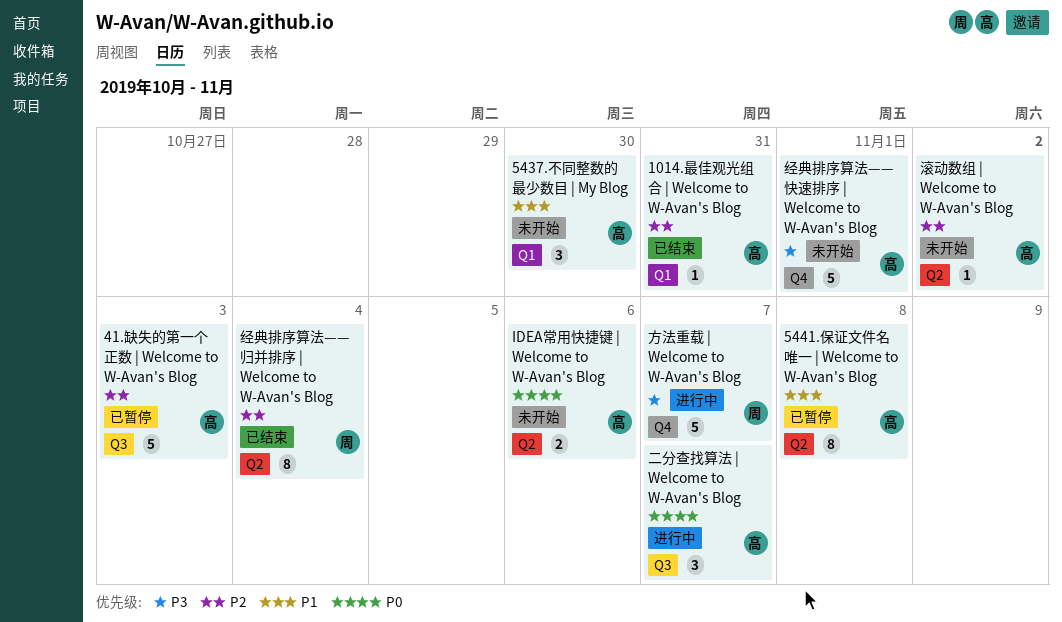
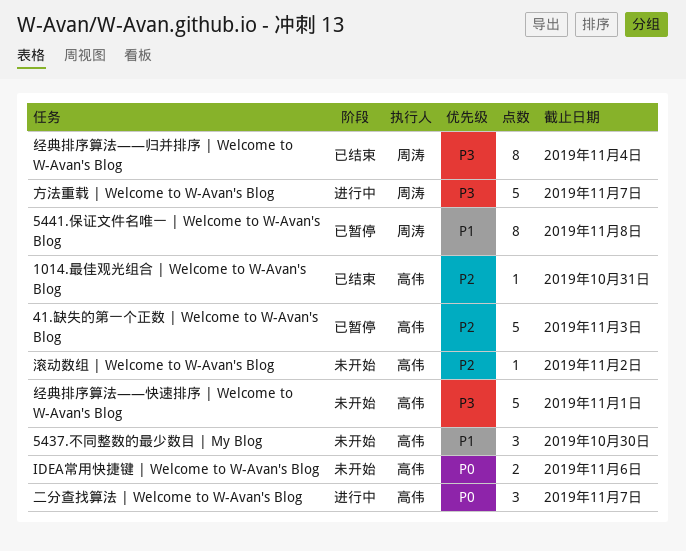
5441.保证文件名唯一 | Welcome to W-Avan's Blog, owner: 高伟 -> 周涛
经典排序算法——归并排序 | Welcome to W-Avan's Blog, priority: P2 -> P3

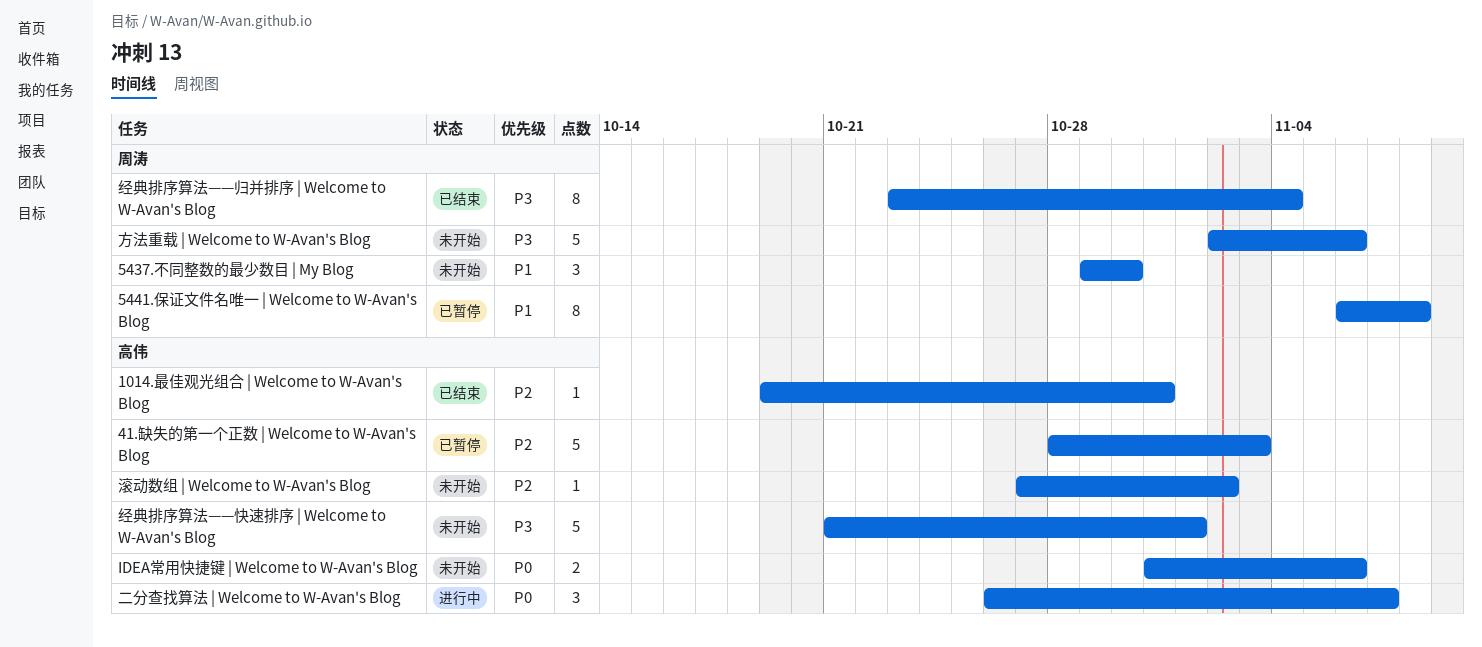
5437.不同整数的最少数目 | My Blog, owner: 高伟 -> 周涛
方法重载 | Welcome to W-Avan's Blog, status: 进行中 -> 未开始
方法重载 | Welcome to W-Avan's Blog, due: Nov 7 -> Nov 6

